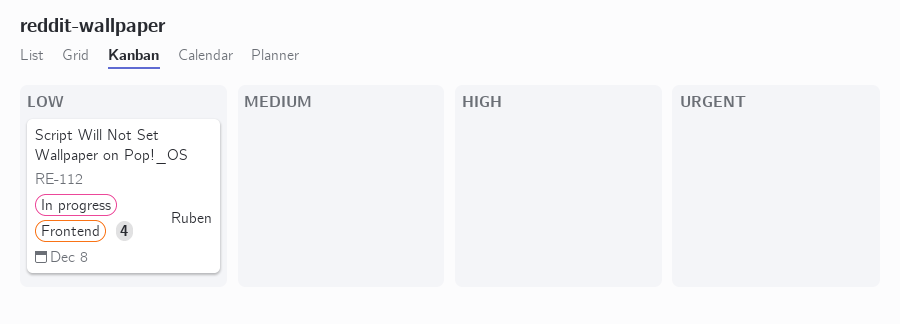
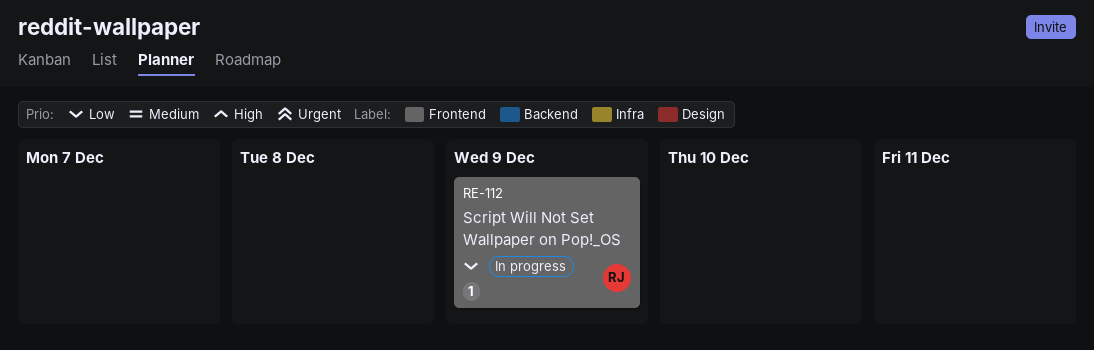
RE-112, estimate: 4 -> 1
RE-112, due: Dec 8 -> Dec 9

